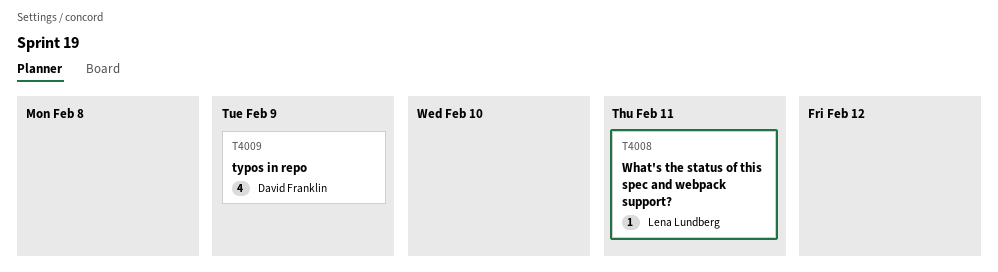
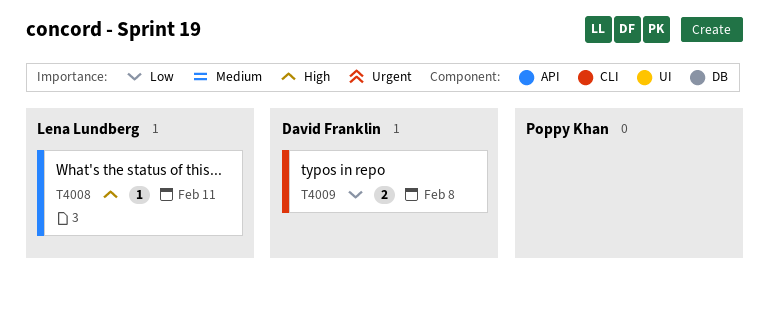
T4009, estimate: 4 -> 2
T4009, due: Feb 9 -> Feb 8

